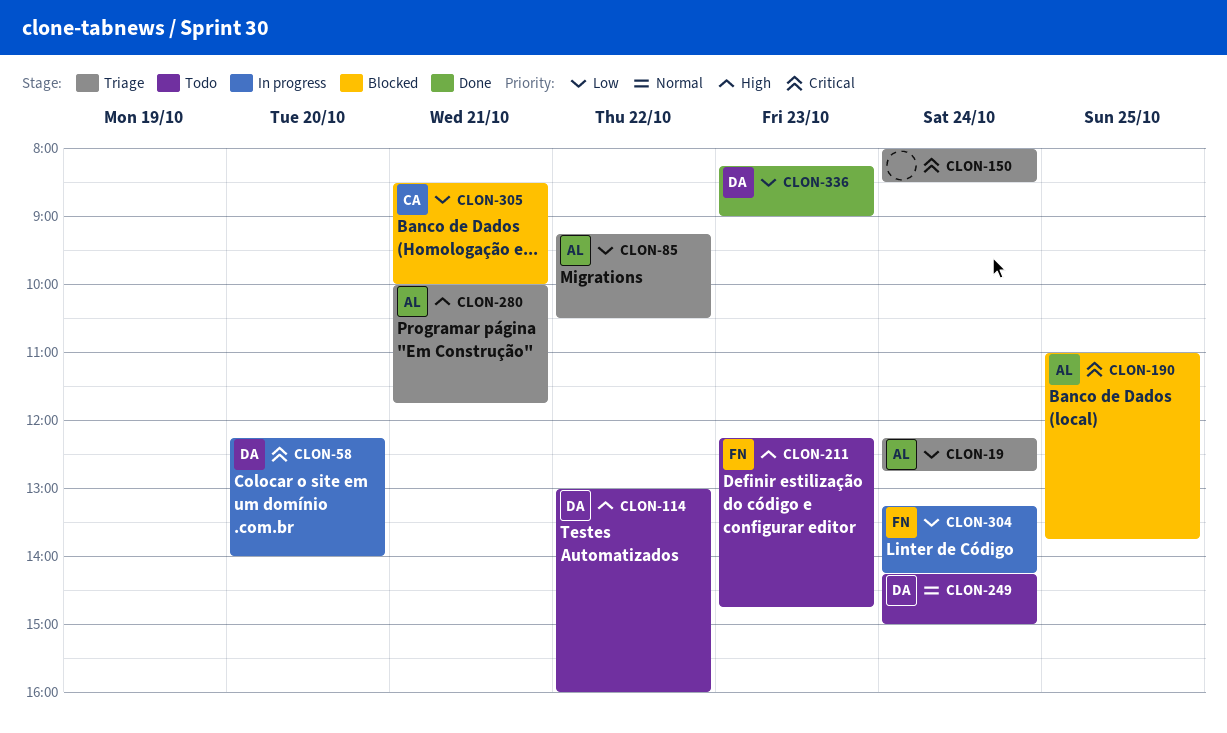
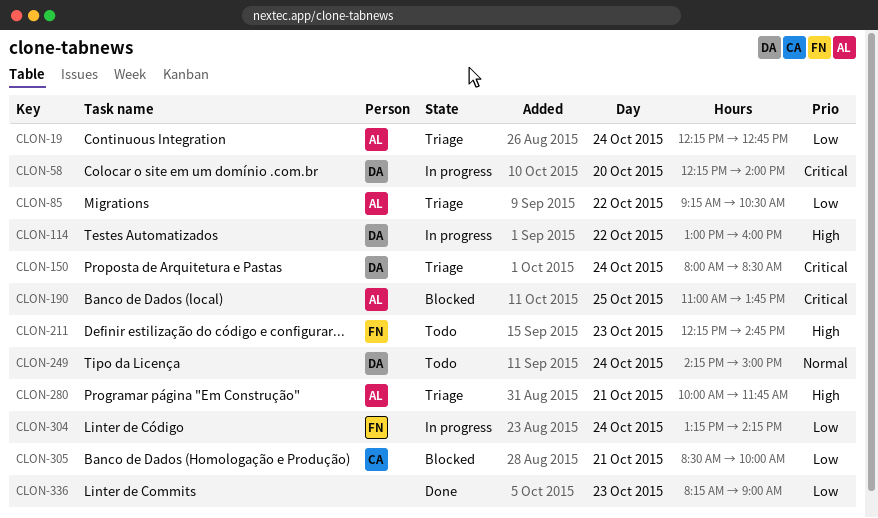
CLON-114, status: Todo -> In progress
CLON-150, owner: none -> DA
CLON-336, owner: DA -> none

